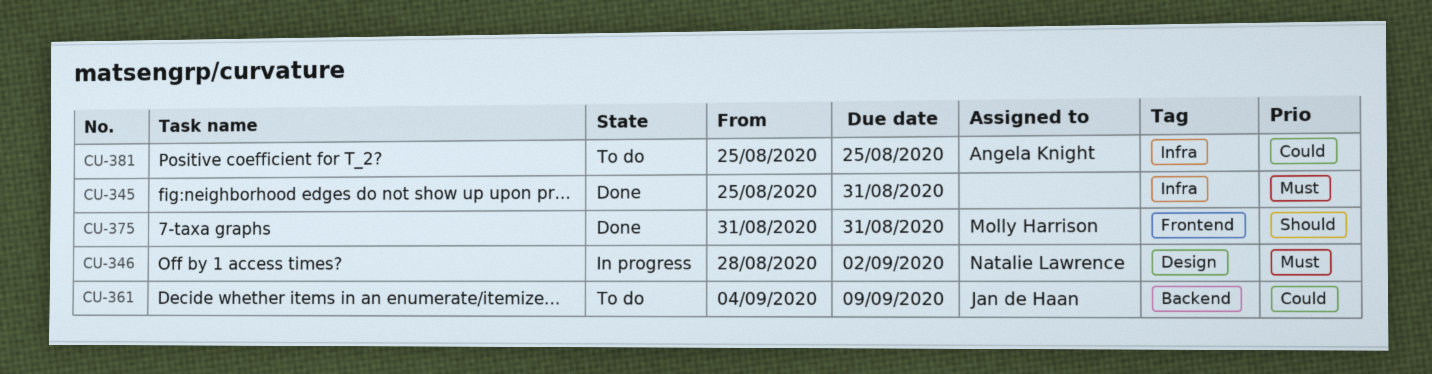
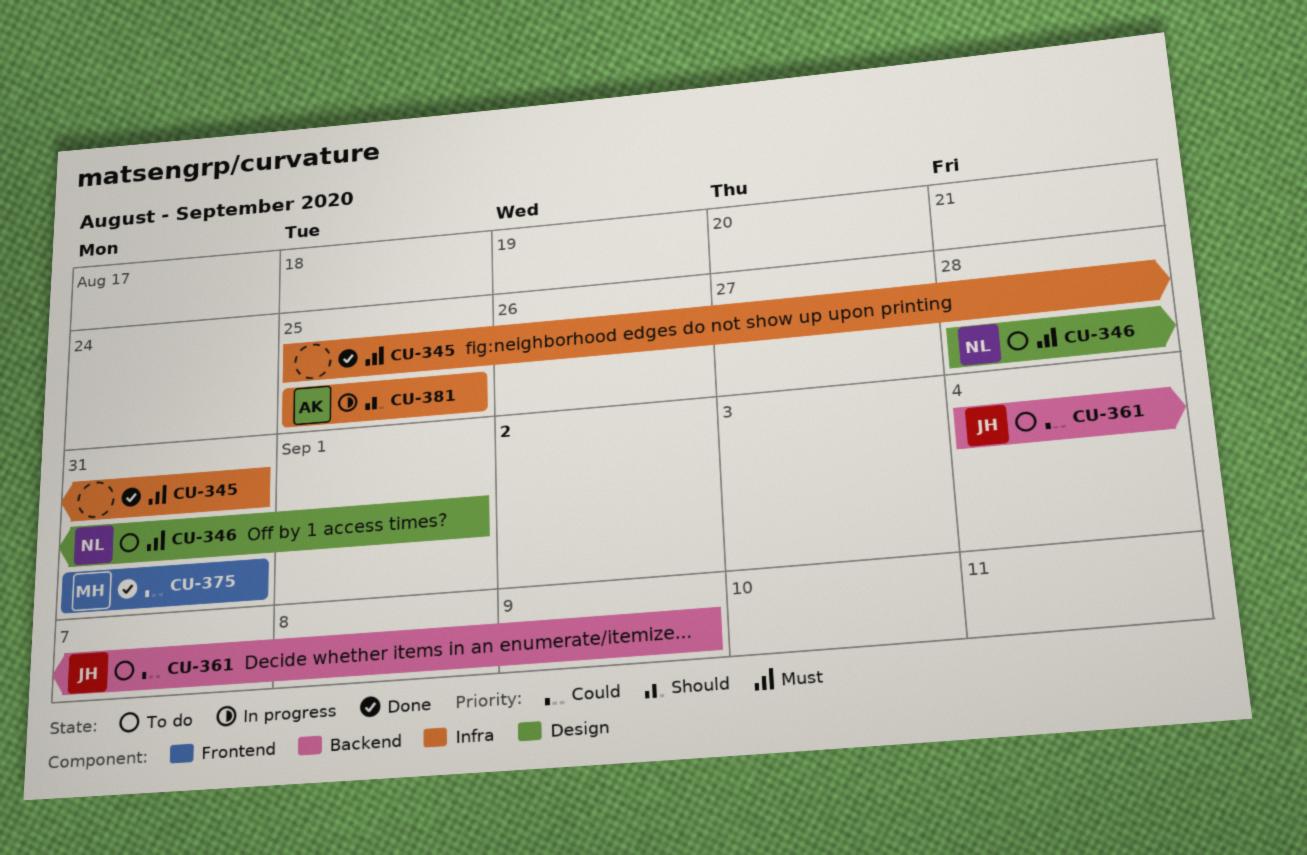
CU-346, status: In progress -> To do
CU-346, due: Sep 2 -> Sep 1
CU-375, priority: Should -> Could
CU-381, status: To do -> In progress
CU-381, priority: Could -> Should

